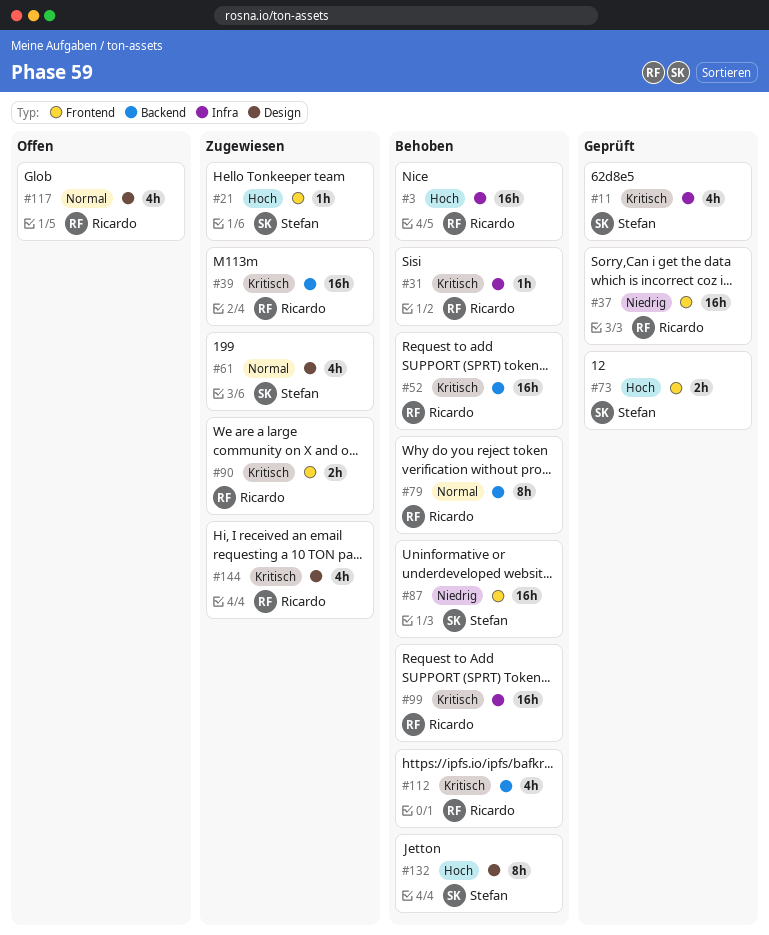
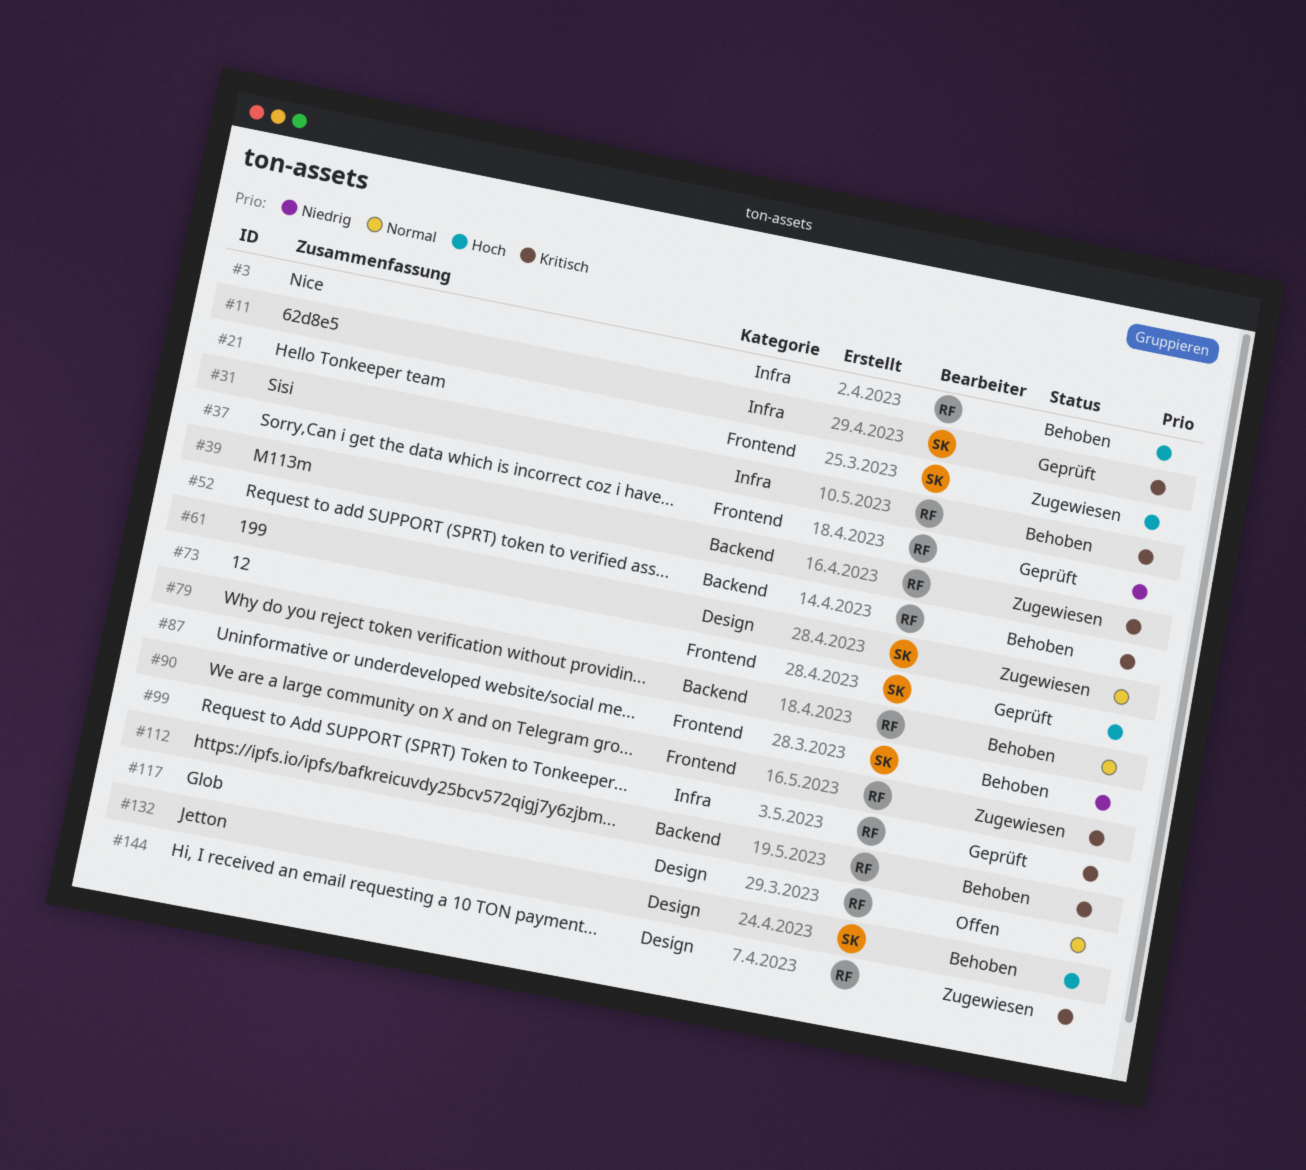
#99, status: Behoben -> Geprüft

